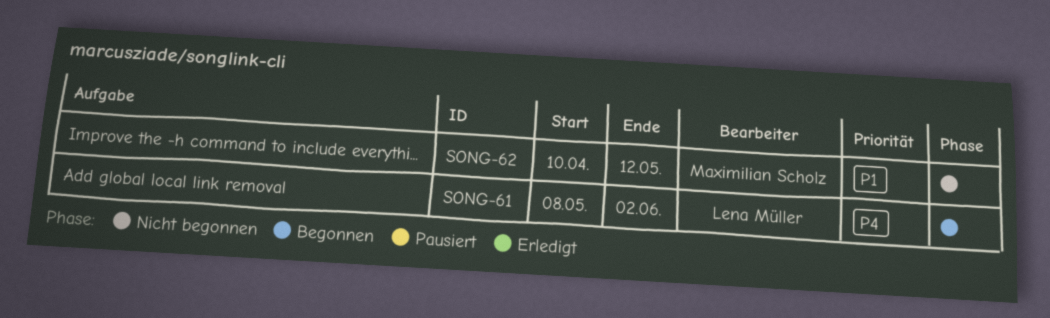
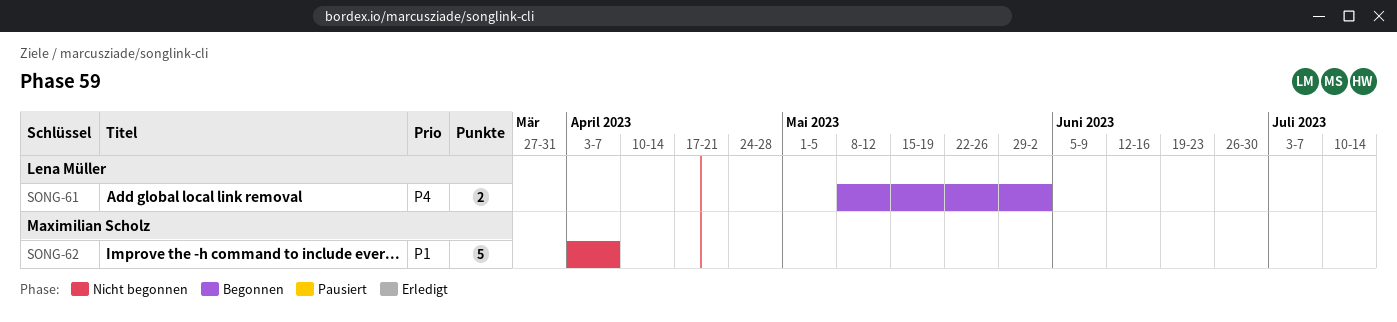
SONG-62, start: Apr 10 -> Apr 3
SONG-62, due: May 12 -> Apr 7

